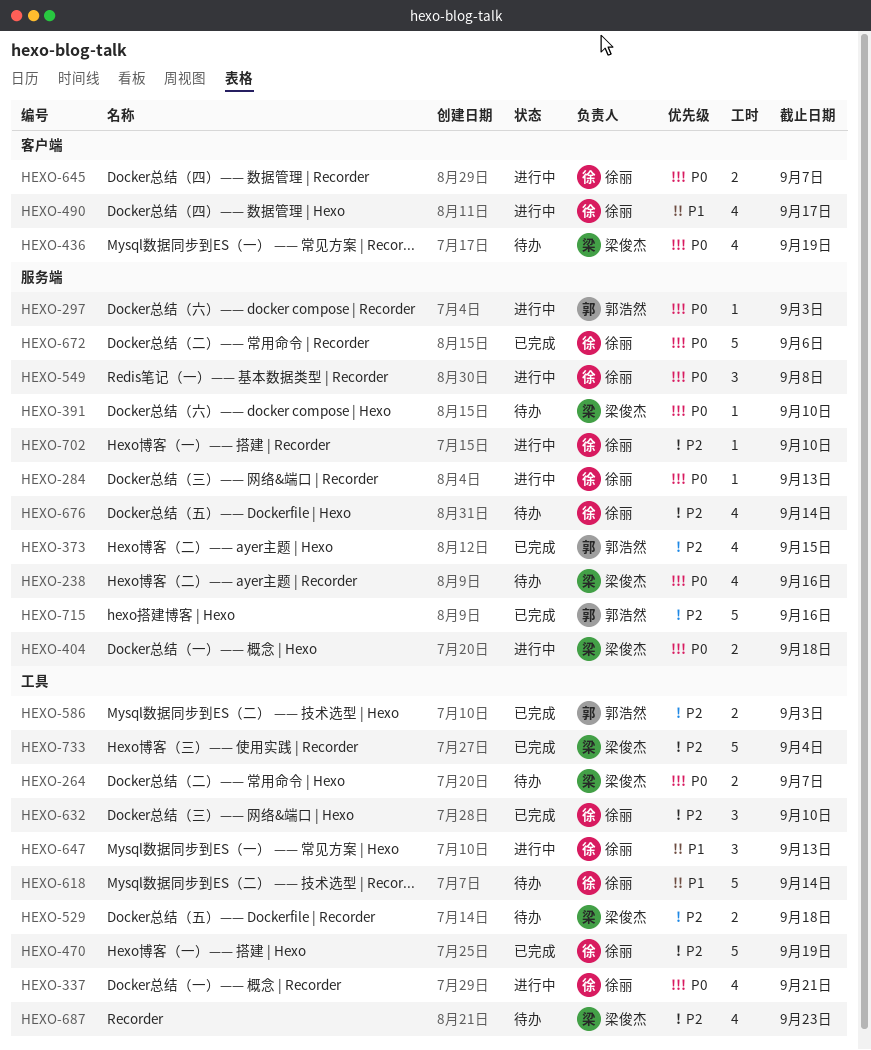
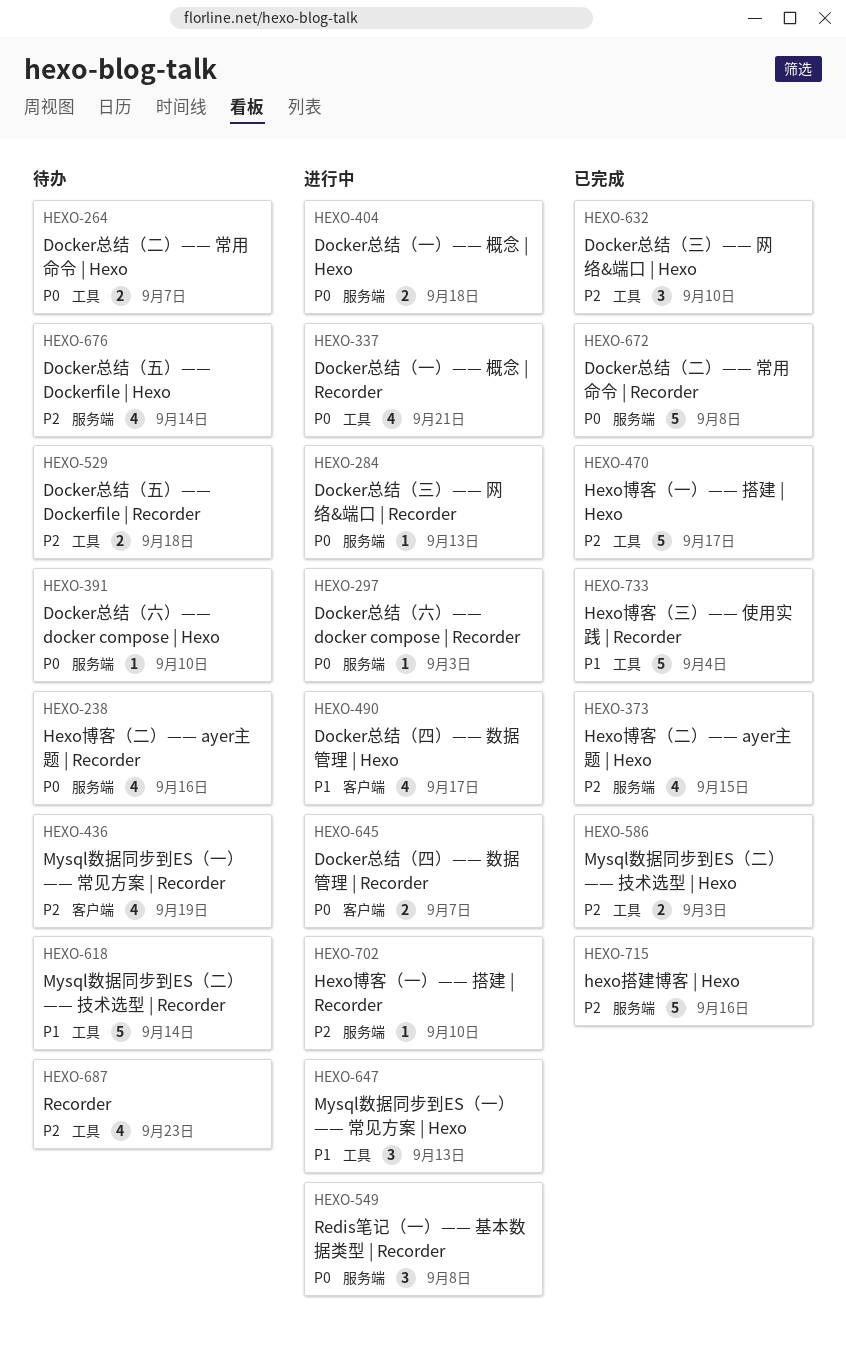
HEXO-436, priority: P0 -> P2
HEXO-470, due: Sep 19 -> Sep 17
HEXO-672, due: Sep 6 -> Sep 8
HEXO-733, priority: P2 -> P1

